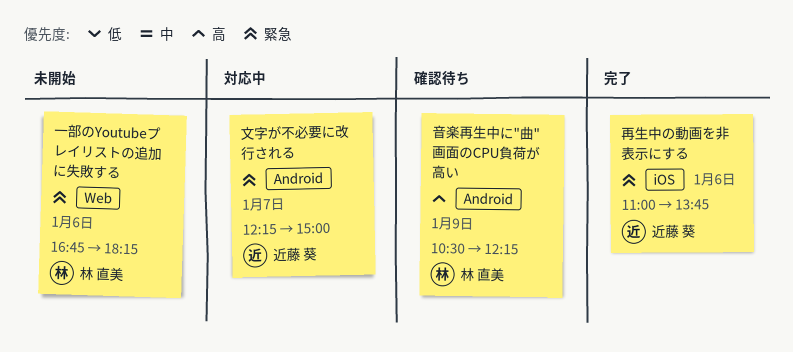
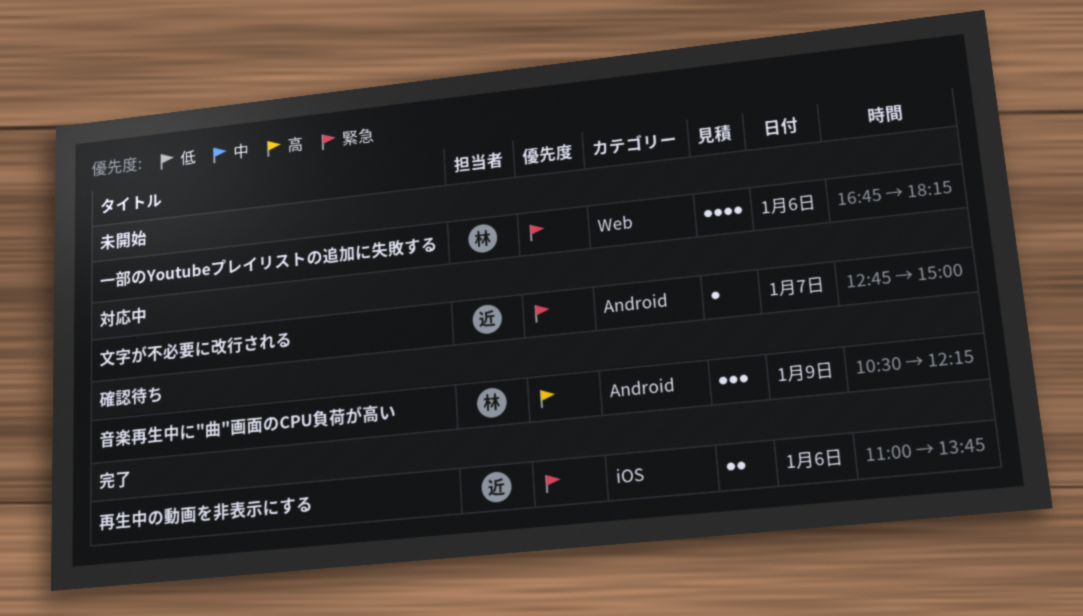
文字が不必要に改行される, begins: 12:15 -> 12:45

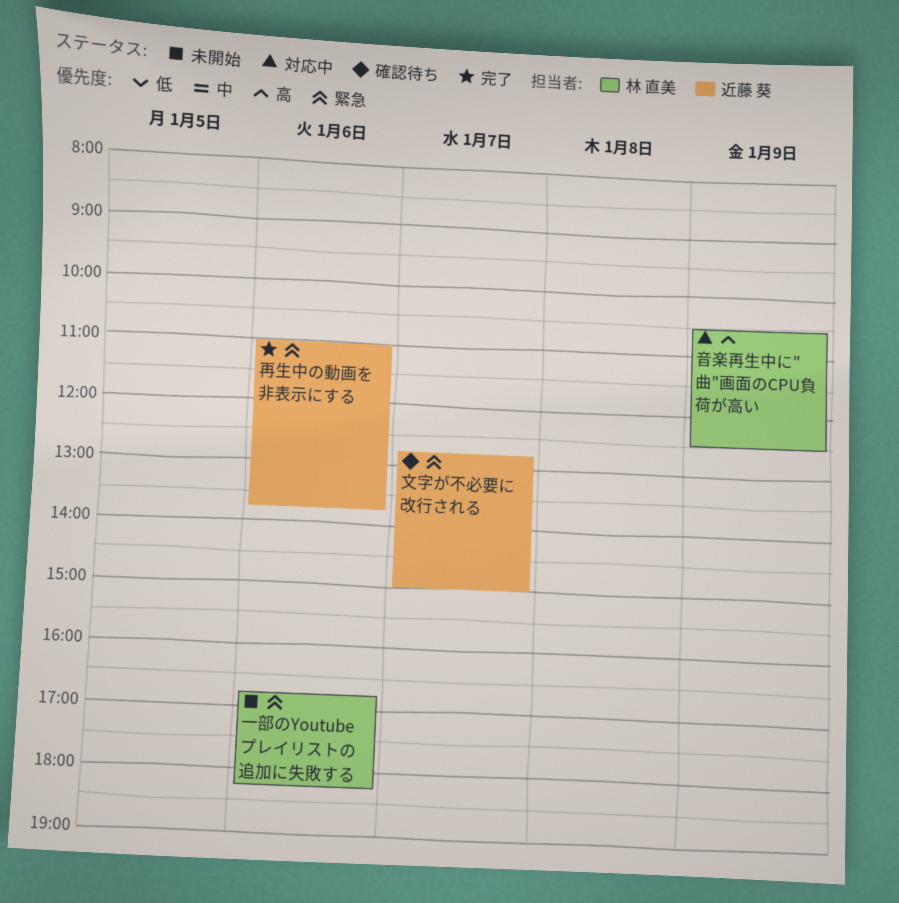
文字が不必要に改行される, status: 対応中 -> 確認待ち
音楽再生中に"曲"画面のCPU負荷が高い, status: 確認待ち -> 対応中
音楽再生中に"曲"画面のCPU負荷が高い, ends: 12:15 -> 12:30

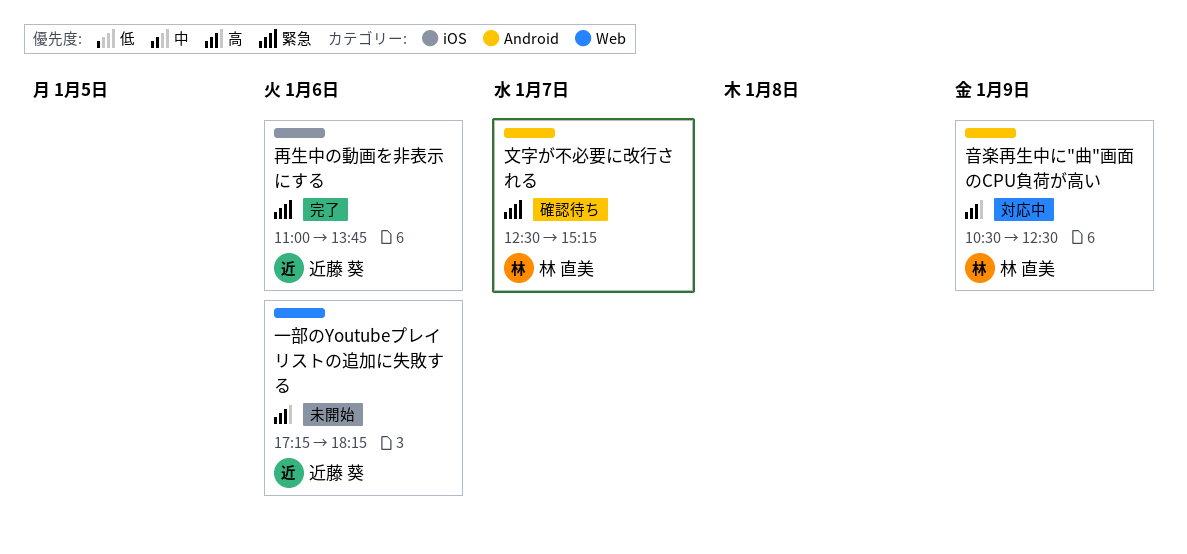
一部のYoutubeプレイリストの追加に失敗する, owner: 林 直美 -> 近藤 葵
一部のYoutubeプレイリストの追加に失敗する, priority: 緊急 -> 高
一部のYoutubeプレイリストの追加に失敗する, begins: 16:45 -> 17:15
文字が不必要に改行される, owner: 近藤 葵 -> 林 直美
文字が不必要に改行される, begins: 12:45 -> 12:30
文字が不必要に改行される, ends: 15:00 -> 15:15

